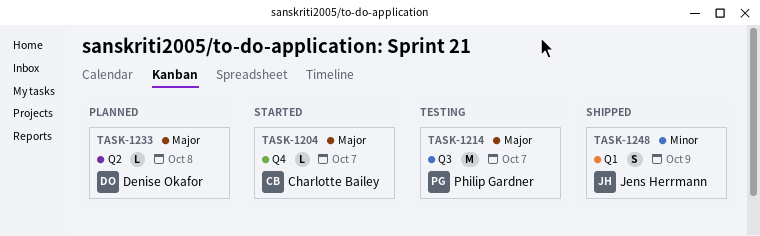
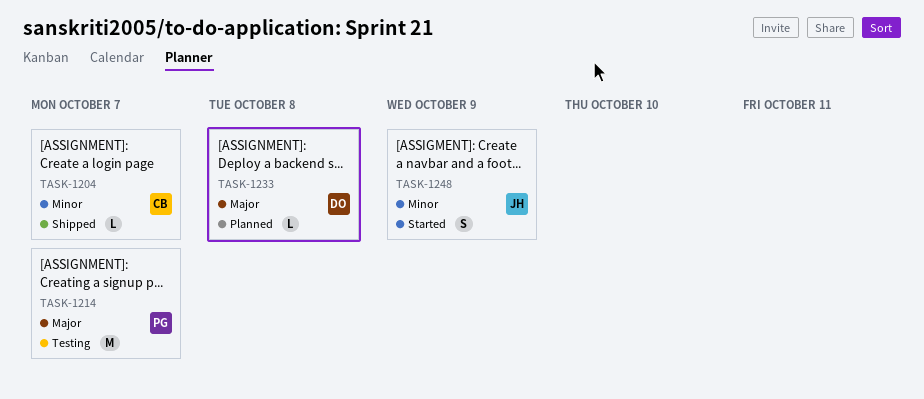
TASK-1204, status: Started -> Shipped
TASK-1204, priority: Major -> Minor
TASK-1248, status: Shipped -> Started

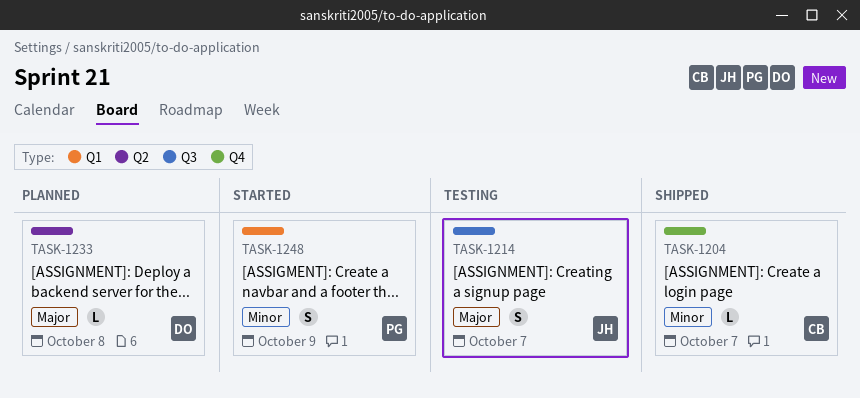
TASK-1214, owner: PG -> JH
TASK-1214, estimate: M -> S
TASK-1248, owner: JH -> PG

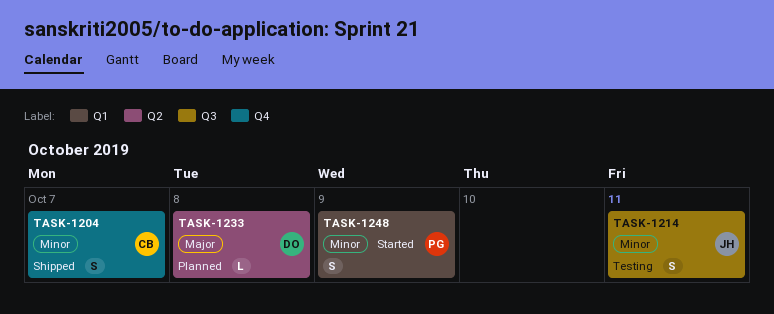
TASK-1204, estimate: L -> S
TASK-1214, priority: Major -> Minor
TASK-1214, due: Oct 7 -> Oct 11

